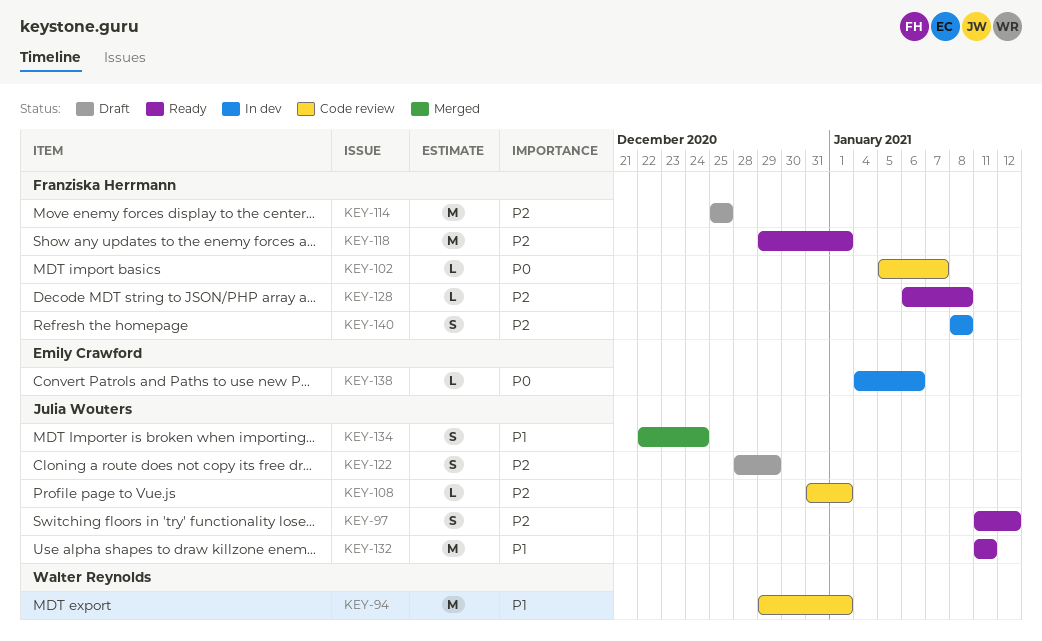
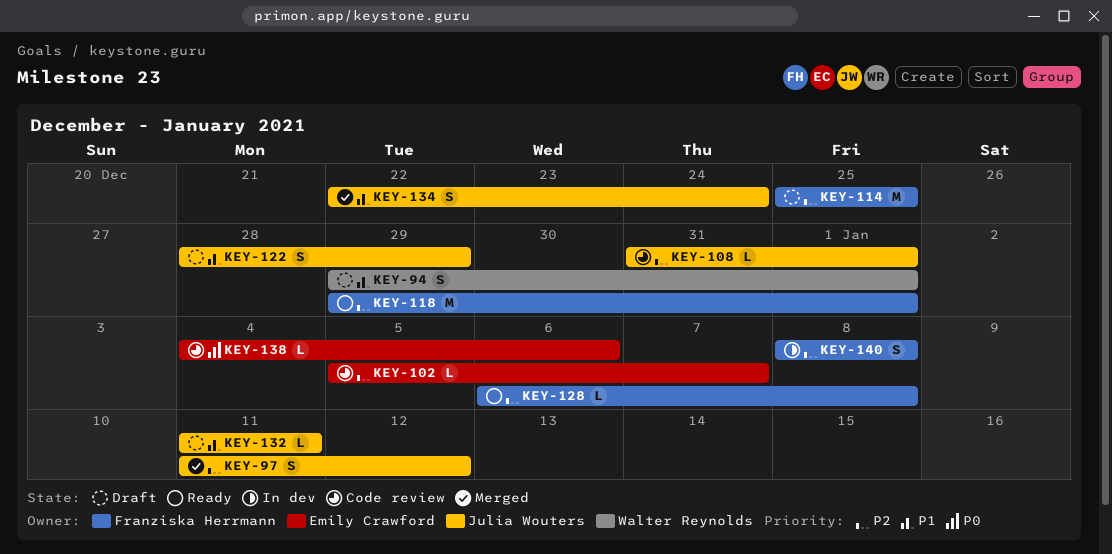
KEY-94, status: Code review -> Draft
KEY-94, estimate: M -> S
KEY-97, status: Ready -> Merged
KEY-102, owner: Franziska Herrmann -> Emily Crawford
KEY-102, priority: P0 -> P2
KEY-122, priority: P2 -> P1
KEY-132, status: Ready -> Draft
KEY-132, estimate: M -> L
KEY-138, status: In dev -> Code review

